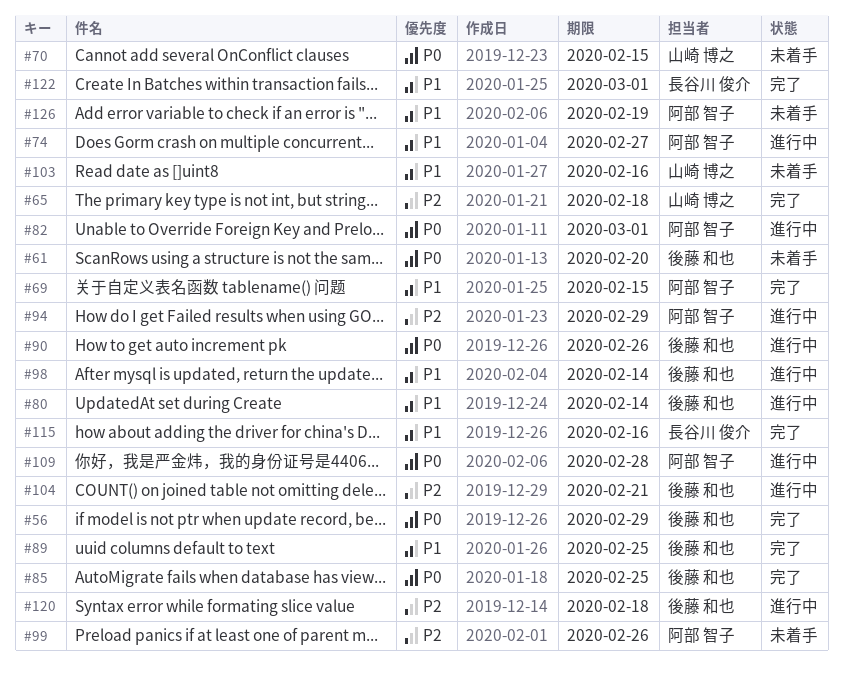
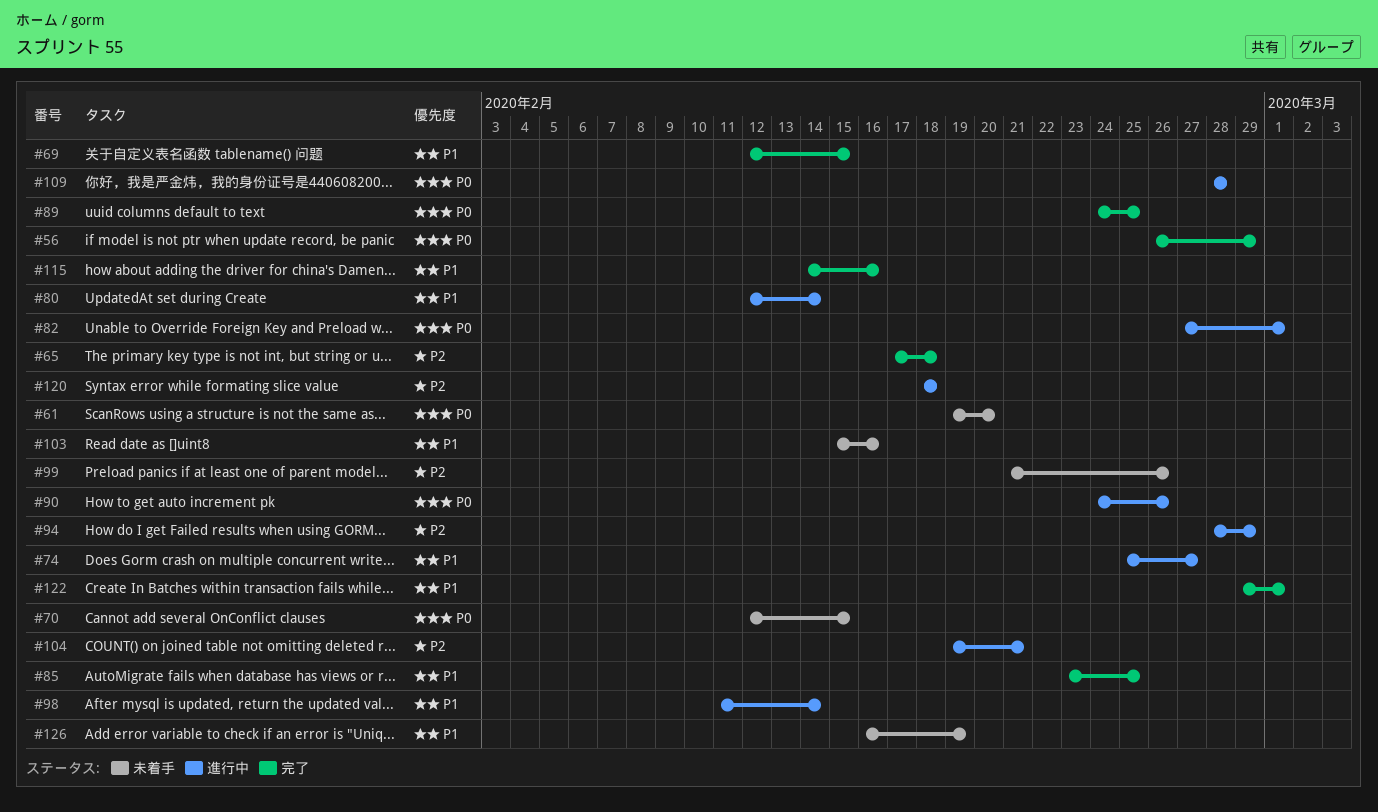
#85, priority: P0 -> P1
#89, priority: P1 -> P0

